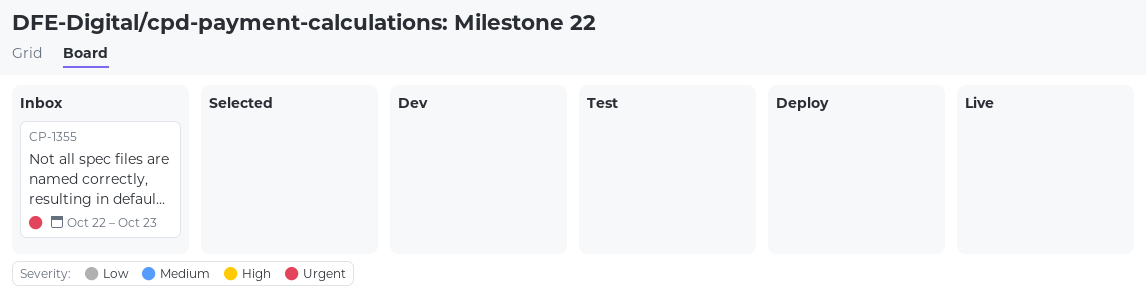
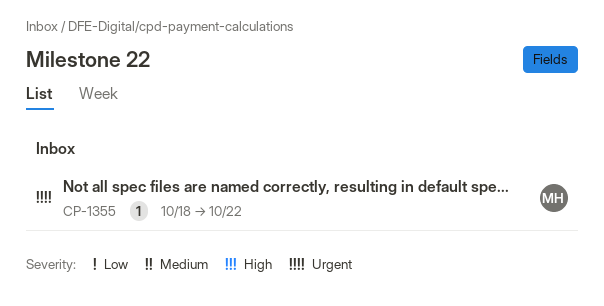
CP-1355, start: Oct 22 -> Oct 18
CP-1355, due: Oct 23 -> Oct 22

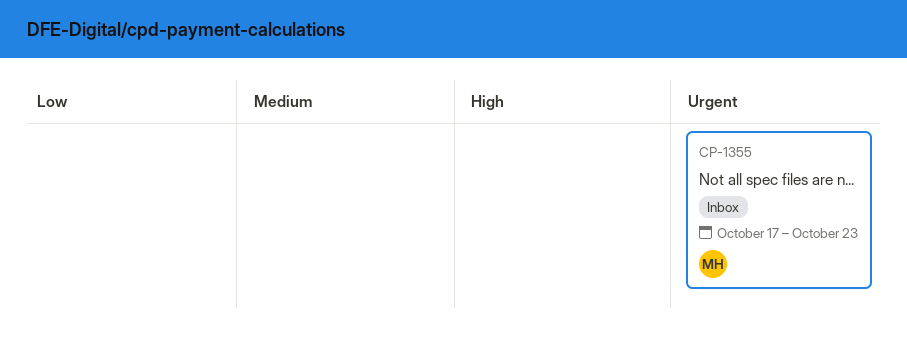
CP-1355, start: Oct 18 -> Oct 17
CP-1355, due: Oct 22 -> Oct 23

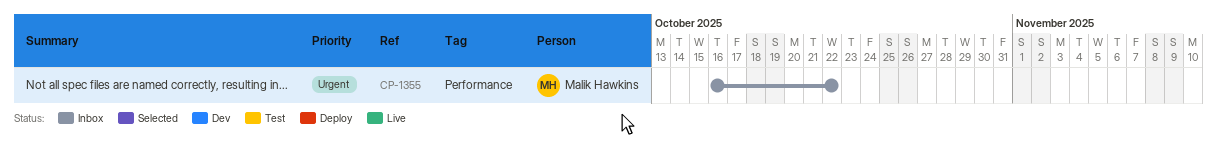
CP-1355, start: Oct 17 -> Oct 16
CP-1355, due: Oct 23 -> Oct 22

